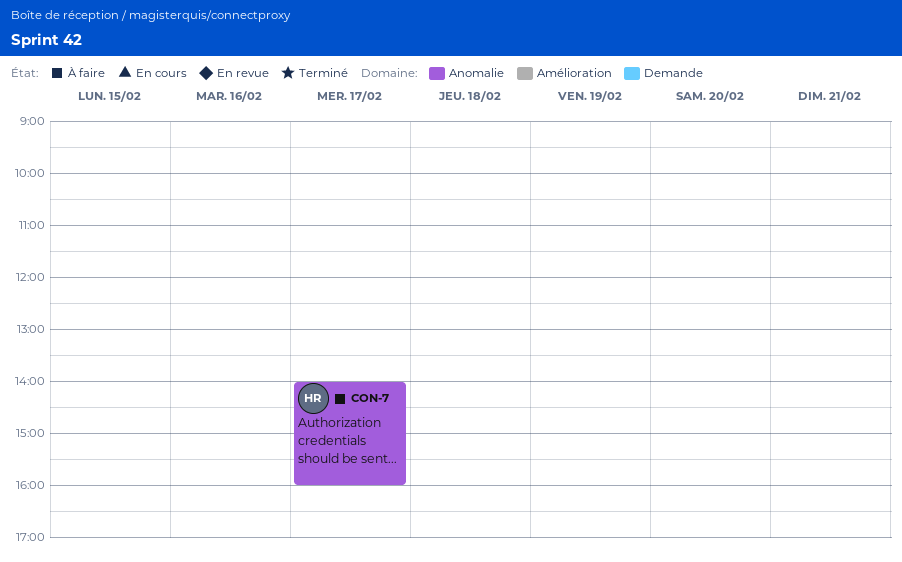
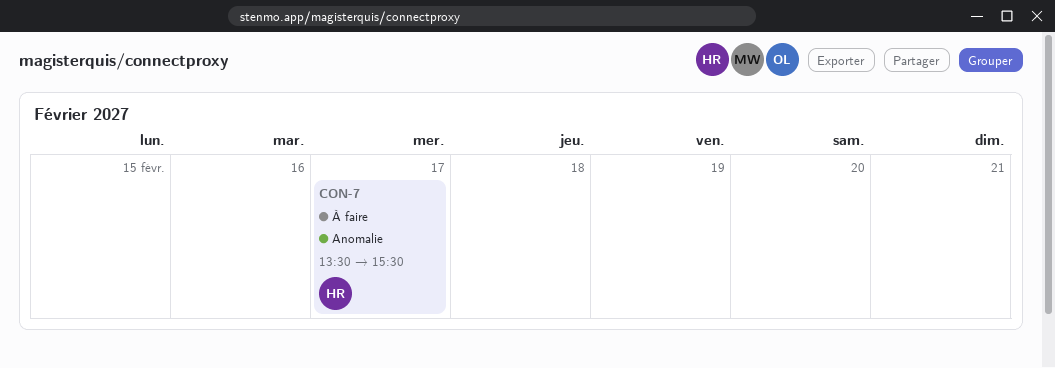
CON-7, begins: 14:00 -> 13:30
CON-7, ends: 16:00 -> 15:30

